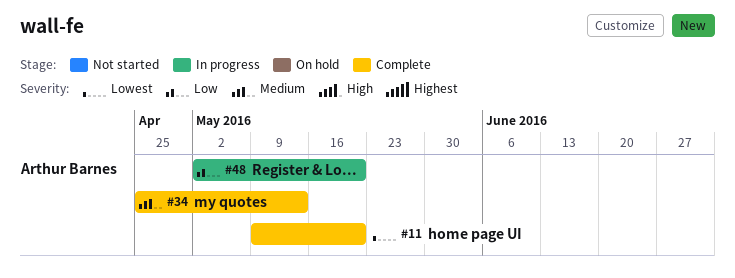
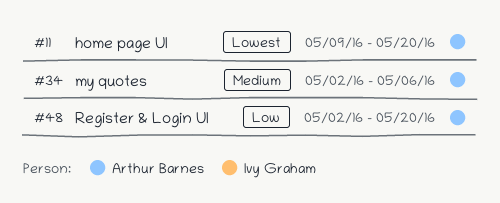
#34, start: Apr 25 -> May 2
#34, due: May 13 -> May 6

